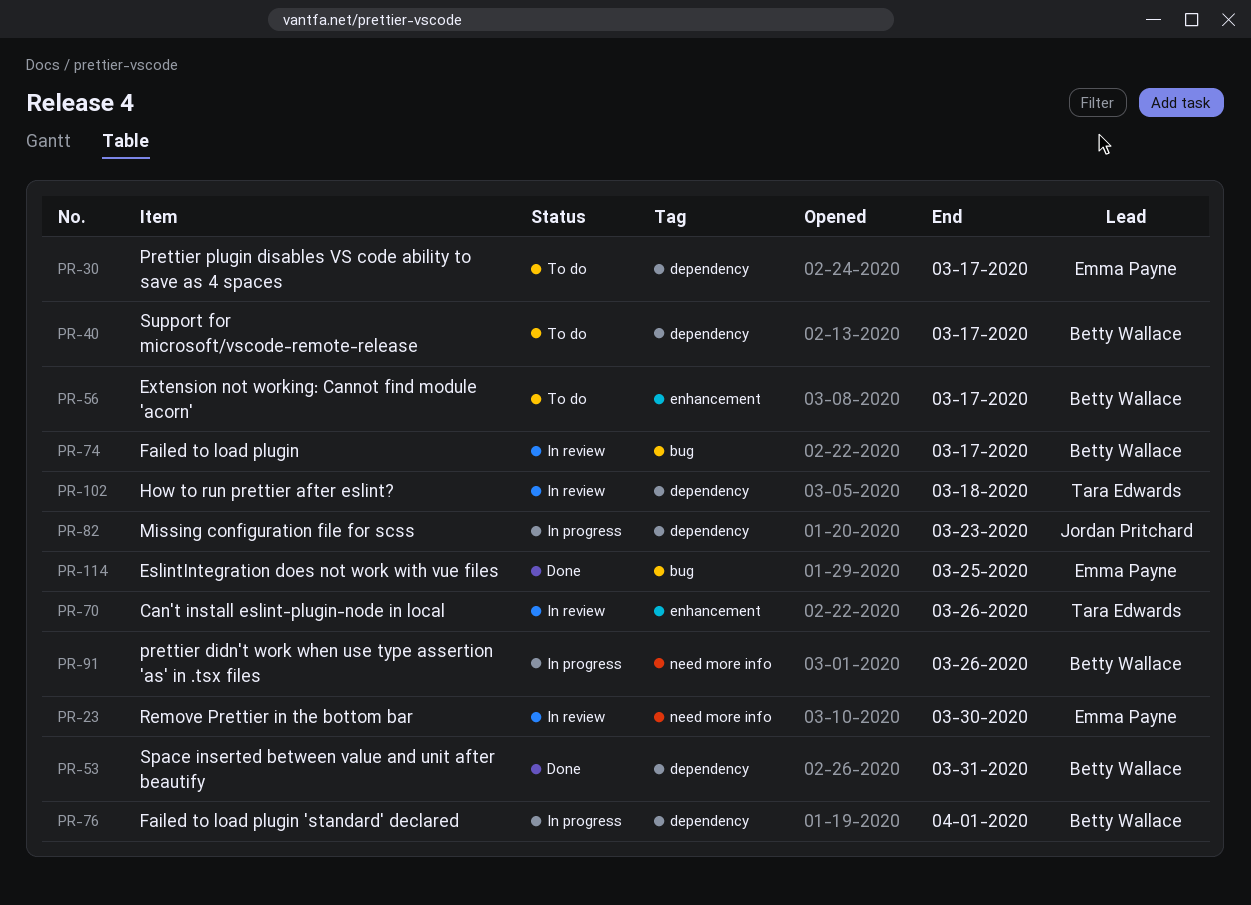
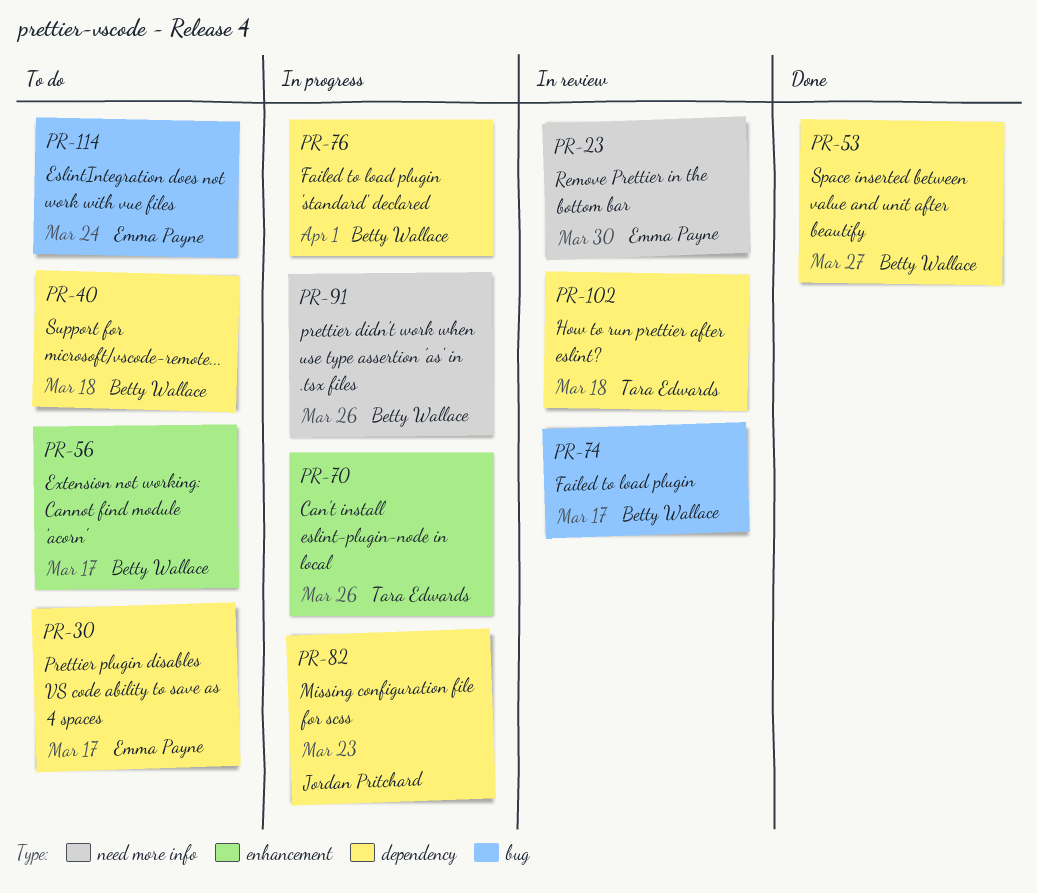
PR-40, due: Mar 17 -> Mar 18
PR-53, due: Mar 31 -> Mar 27
PR-70, status: In review -> In progress
PR-114, status: Done -> To do
PR-114, due: Mar 25 -> Mar 24

